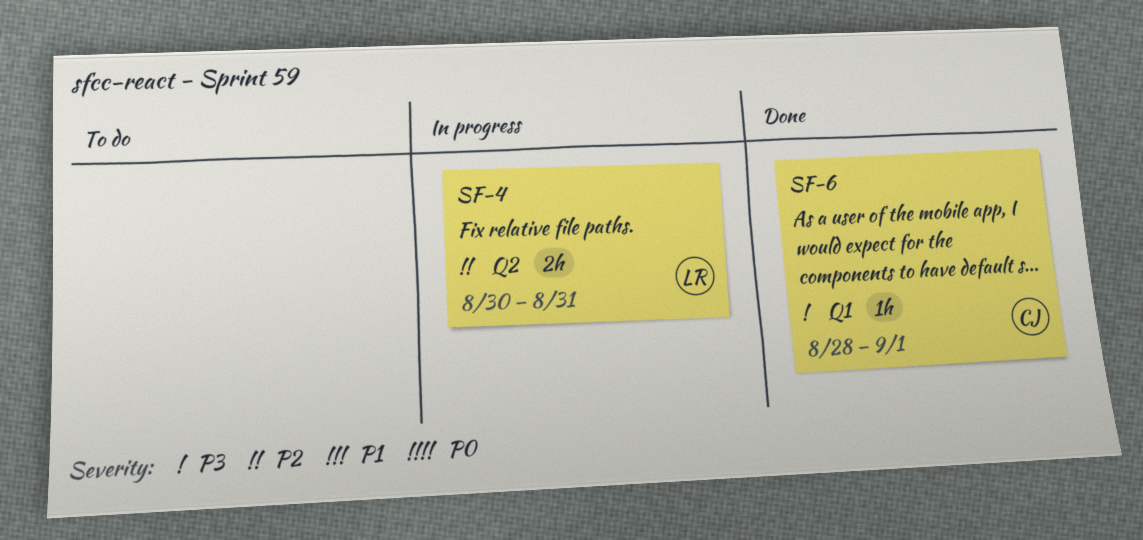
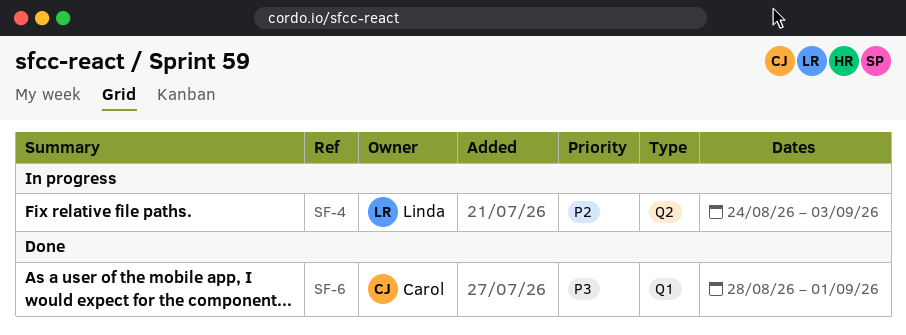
SF-4, start: Aug 30 -> Aug 24
SF-4, due: Aug 31 -> Sep 3

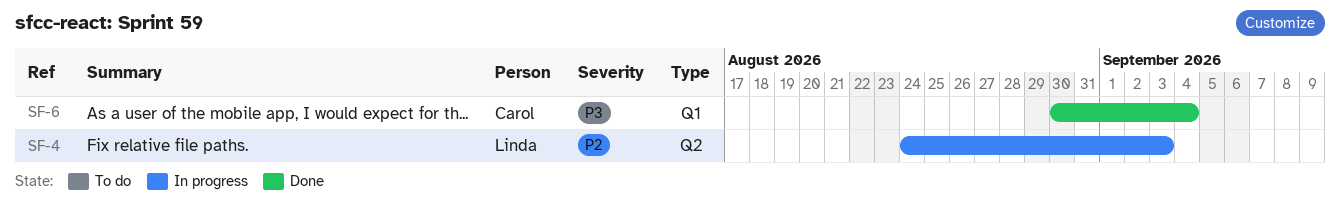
SF-6, start: Aug 28 -> Aug 30
SF-6, due: Sep 1 -> Sep 4

